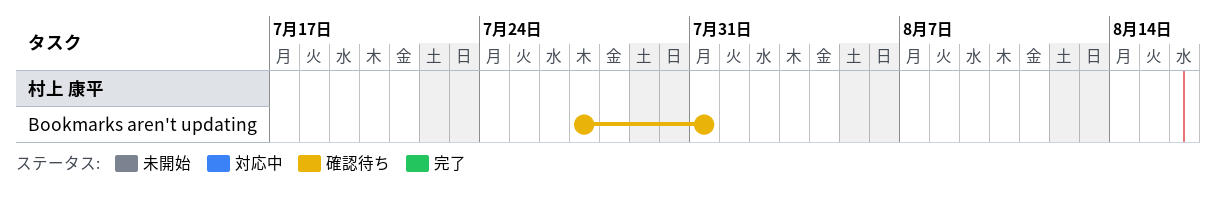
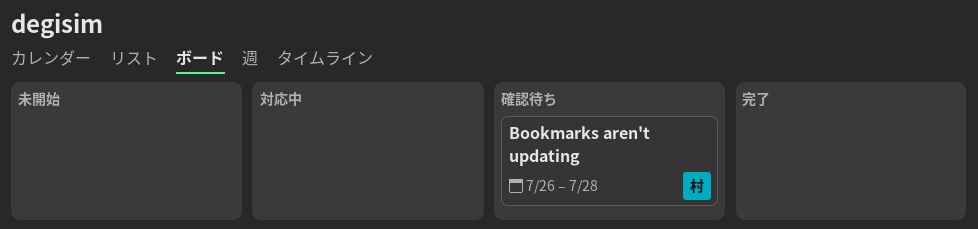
Bookmarks aren't updating, start: Jul 27 -> Jul 26
Bookmarks aren't updating, due: Jul 31 -> Jul 28

